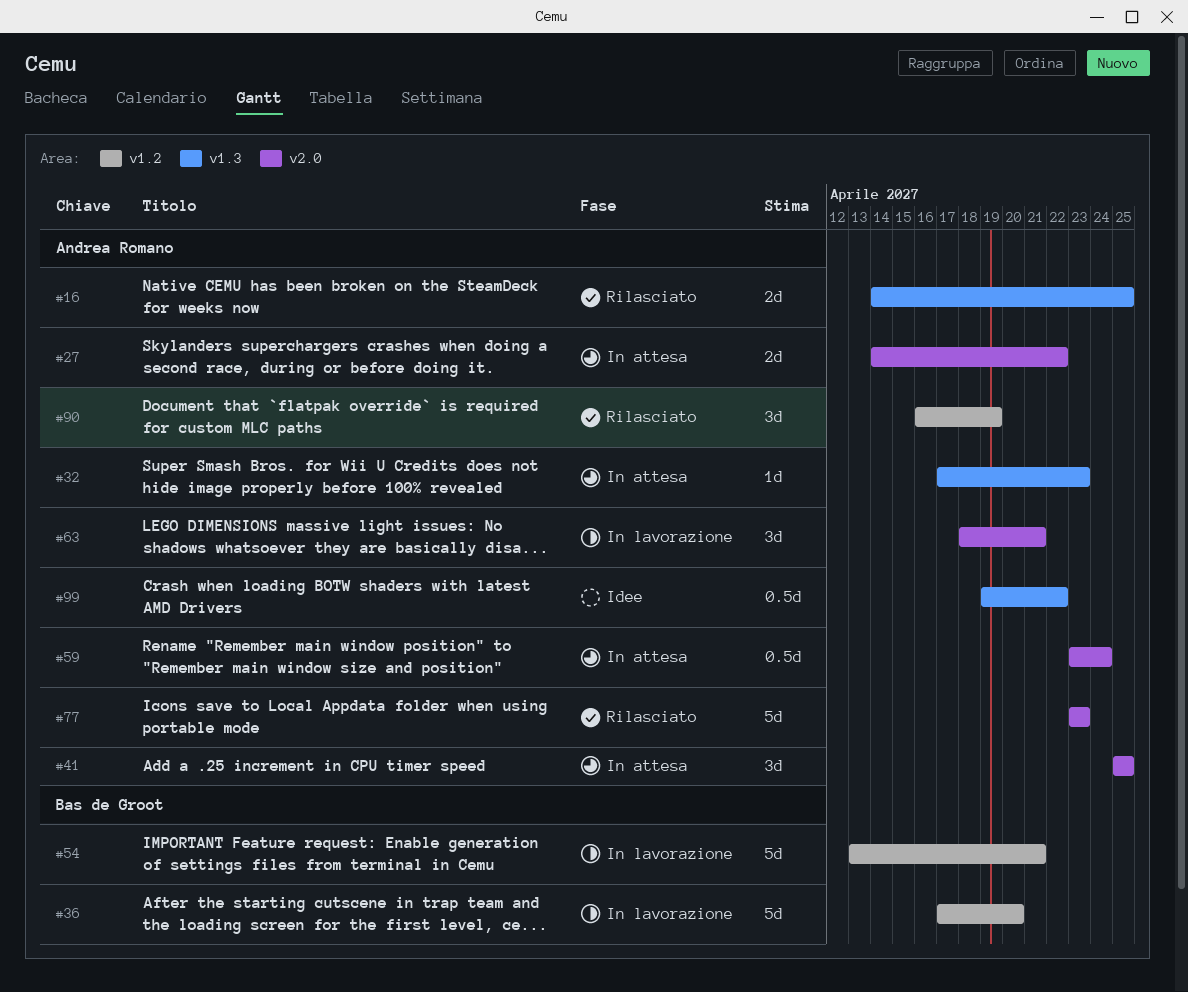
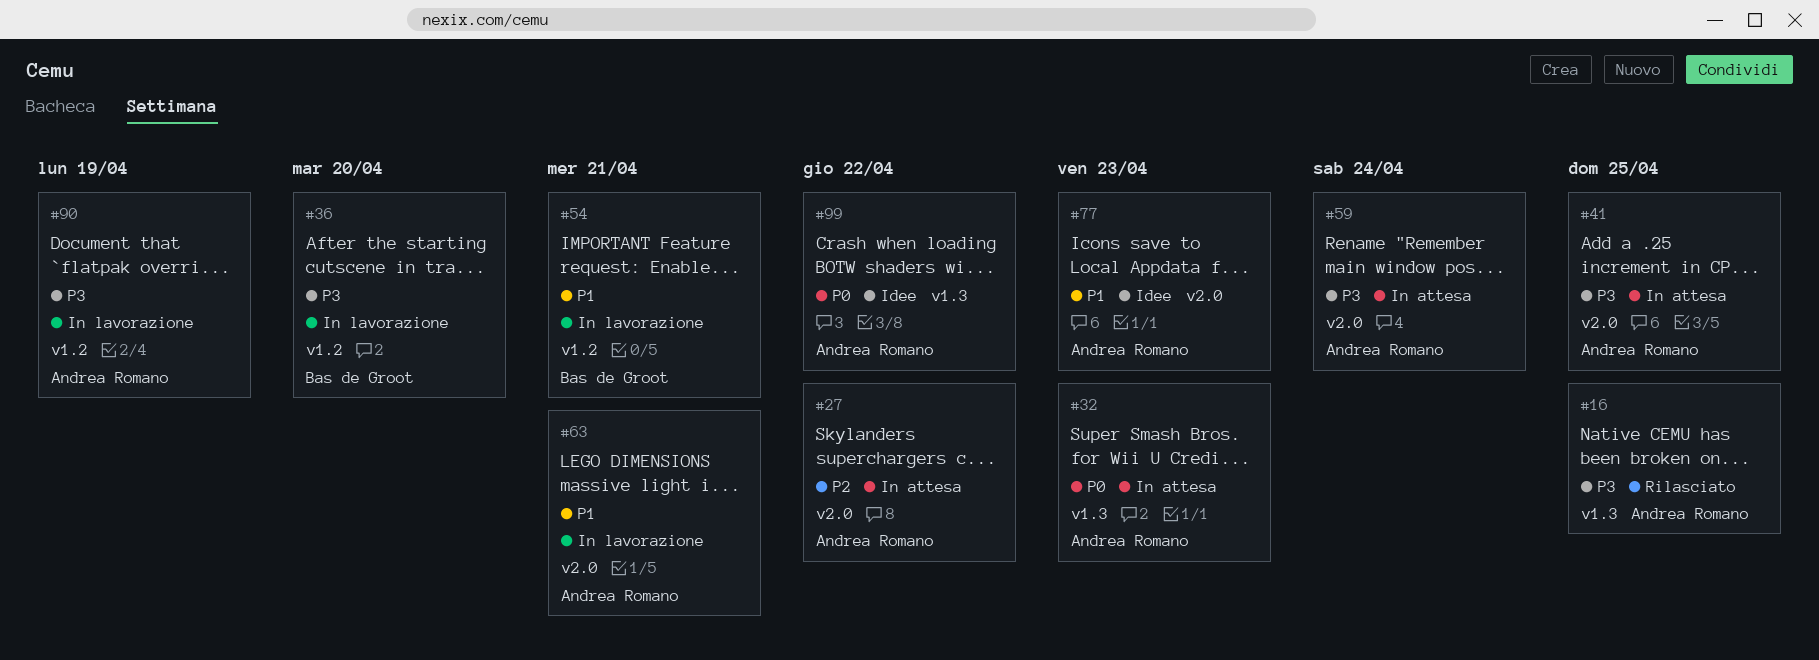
#77, status: Rilasciato -> Idee
#90, status: Rilasciato -> In lavorazione

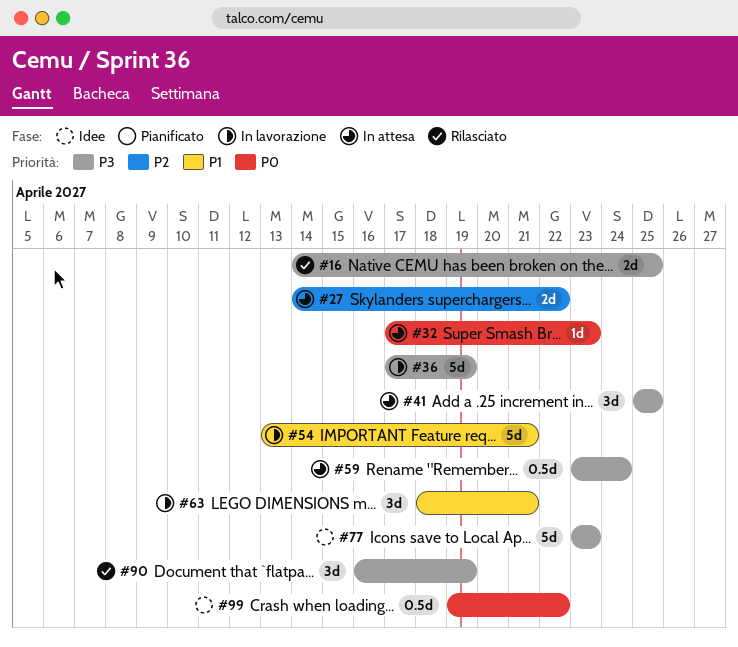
#36, due: Apr 20 -> Apr 19
#77, priority: P1 -> P3
#90, status: In lavorazione -> Rilasciato

